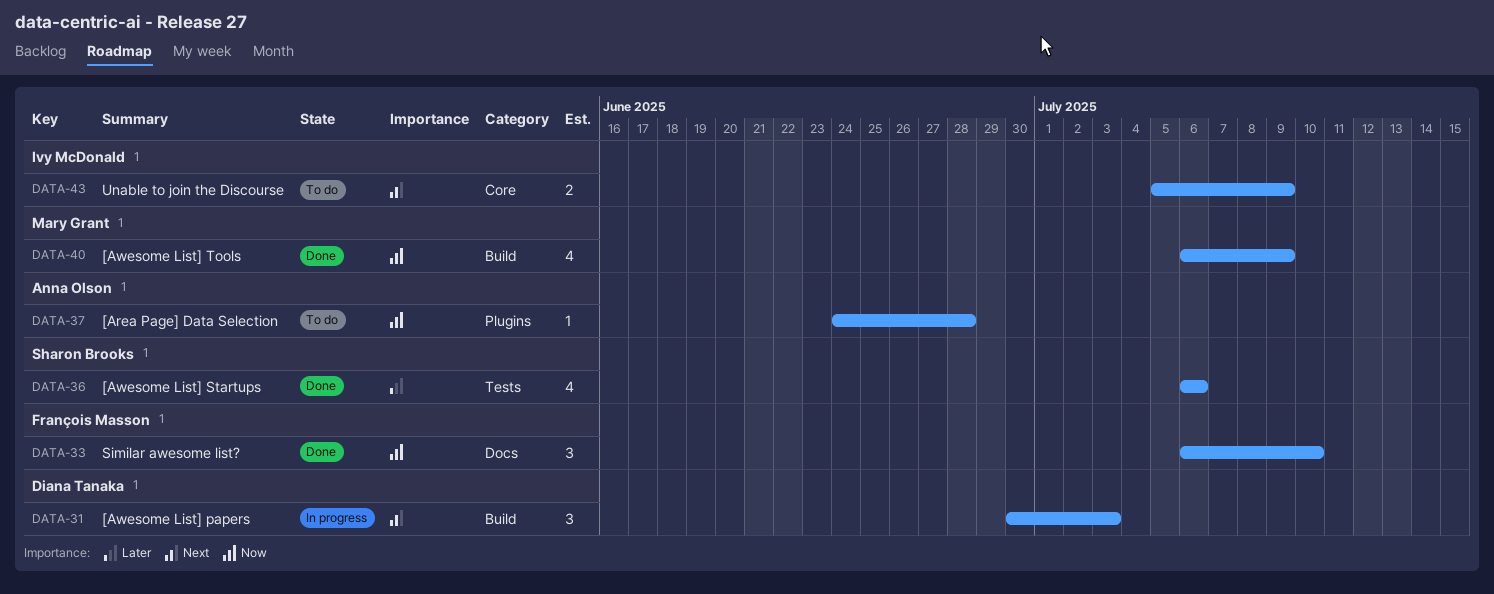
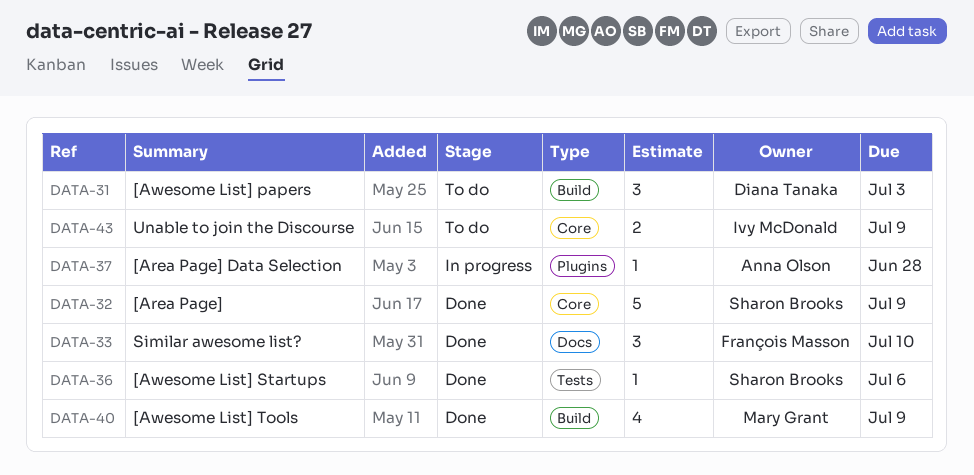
DATA-31, status: In progress -> To do
DATA-32: none -> present
DATA-36, estimate: 4 -> 1
DATA-37, status: To do -> In progress

